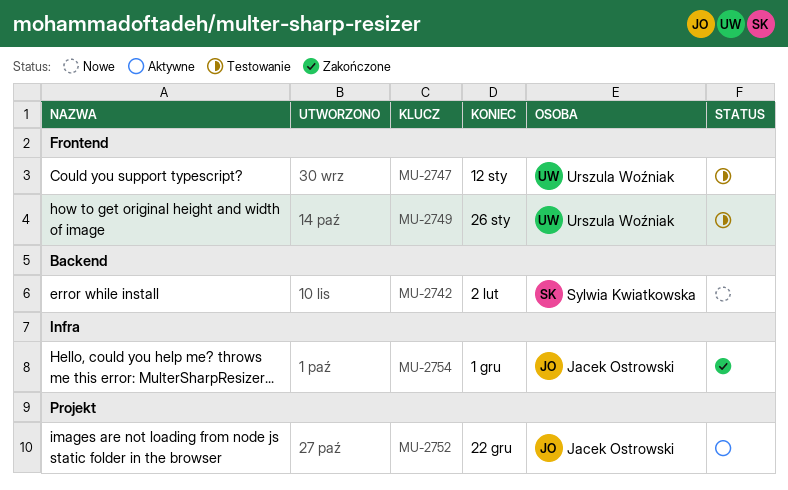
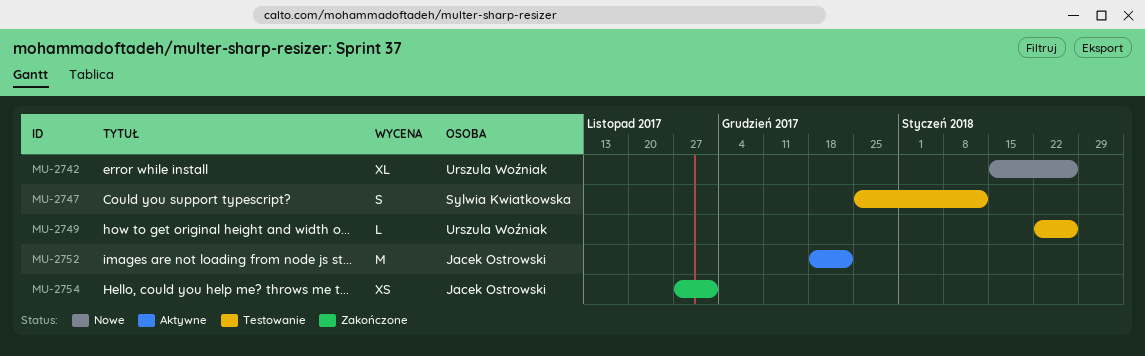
MU-2742, owner: Sylwia Kwiatkowska -> Urszula Woźniak
MU-2742, due: Feb 2 -> Jan 26
MU-2747, owner: Urszula Woźniak -> Sylwia Kwiatkowska

